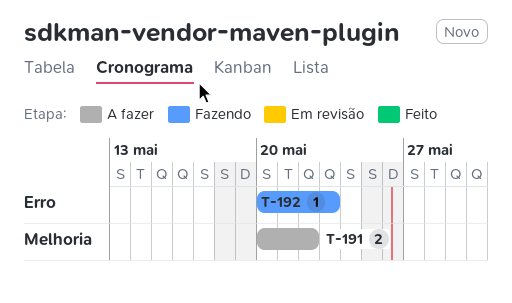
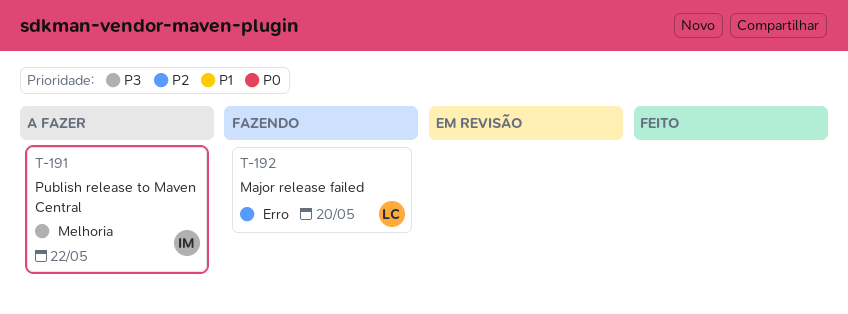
T-192, due: May 23 -> May 20

